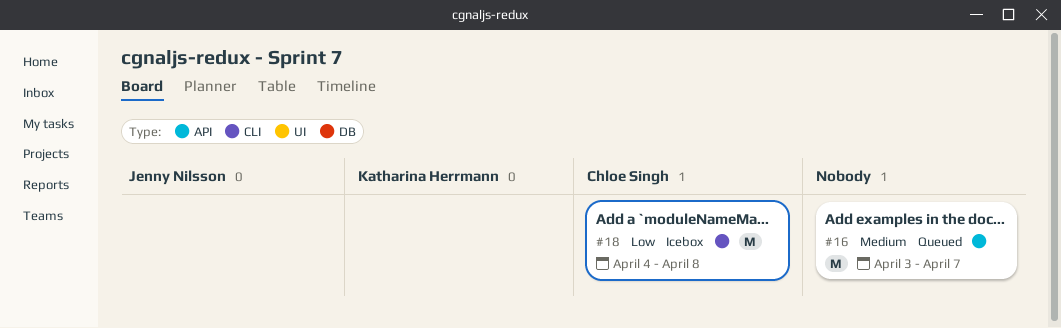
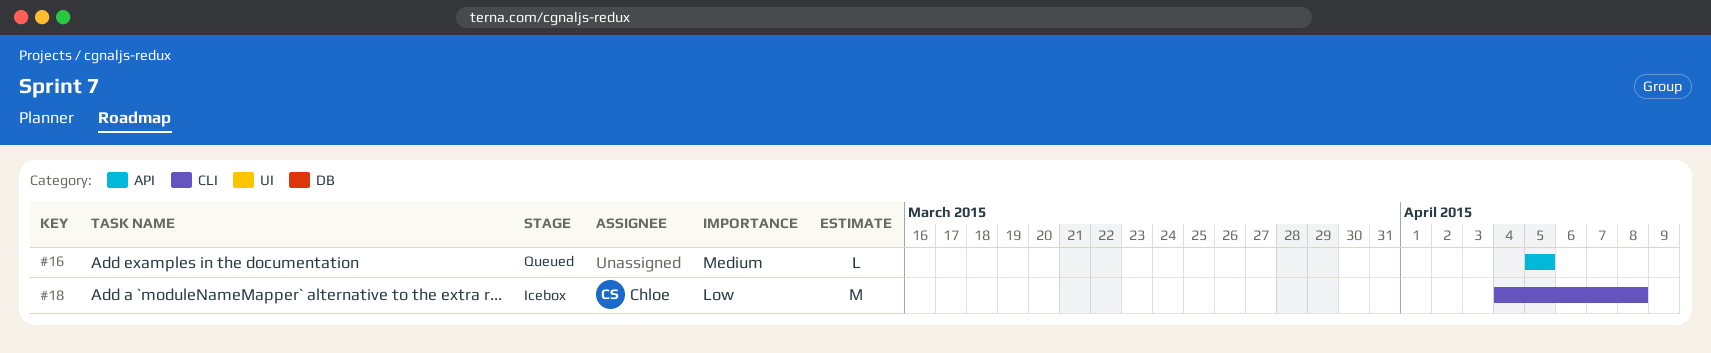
#16, estimate: M -> L
#16, start: Apr 3 -> Apr 5
#16, due: Apr 7 -> Apr 5

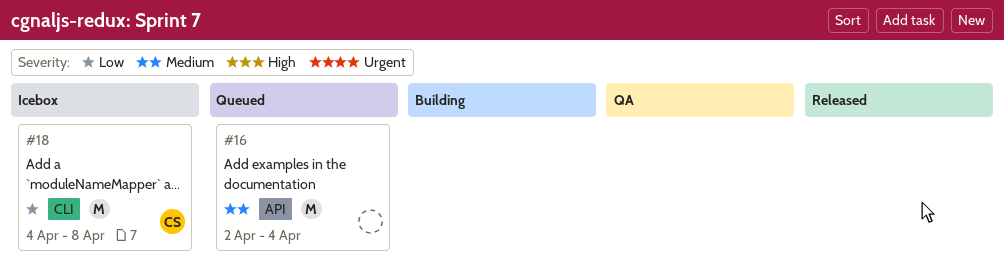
#16, estimate: L -> M
#16, start: Apr 5 -> Apr 2
#16, due: Apr 5 -> Apr 4

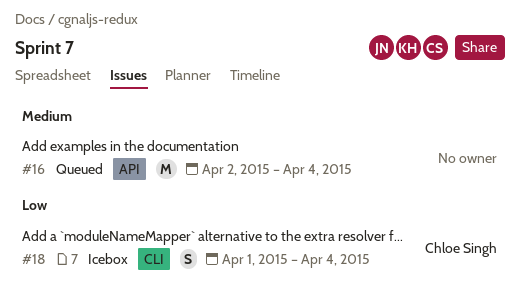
#18, estimate: M -> S
#18, start: Apr 4 -> Apr 1
#18, due: Apr 8 -> Apr 4

